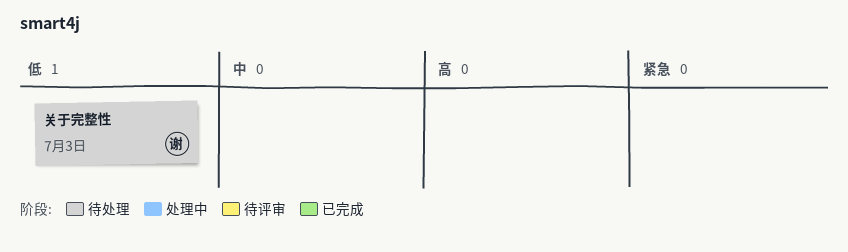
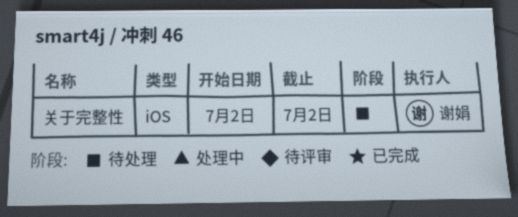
关于完整性, due: Jul 3 -> Jul 2

